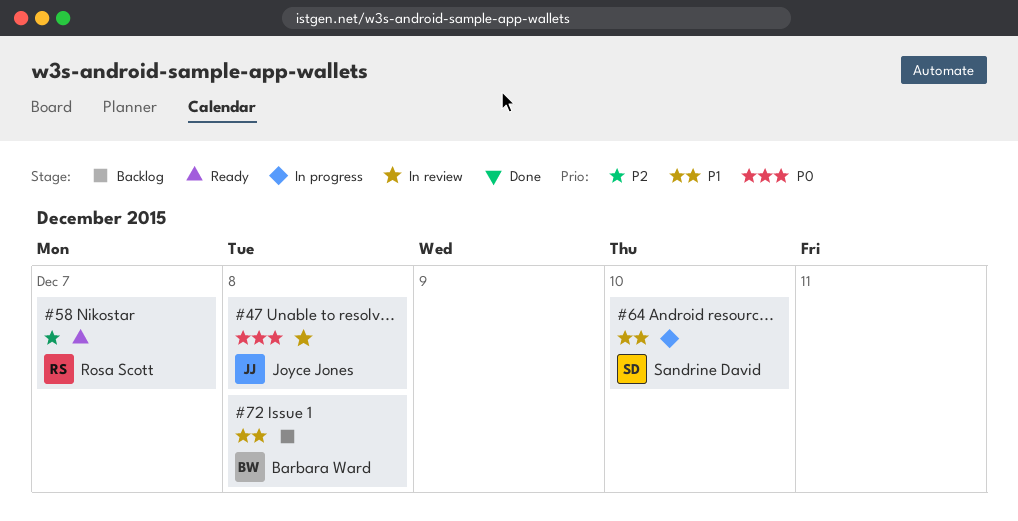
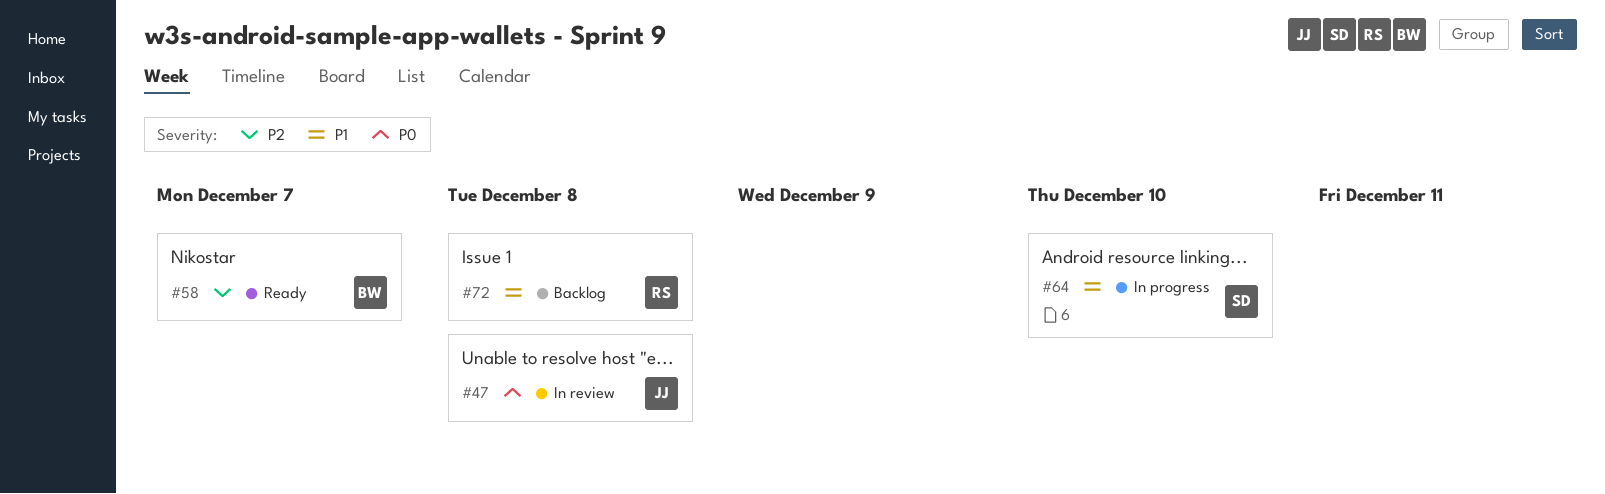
#58, owner: Rosa Scott -> Barbara Ward
#72, owner: Barbara Ward -> Rosa Scott

